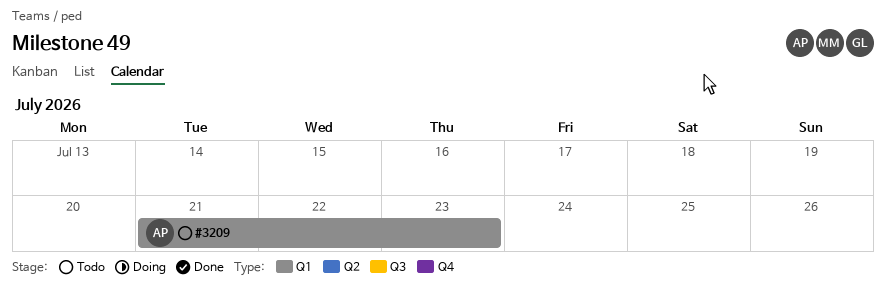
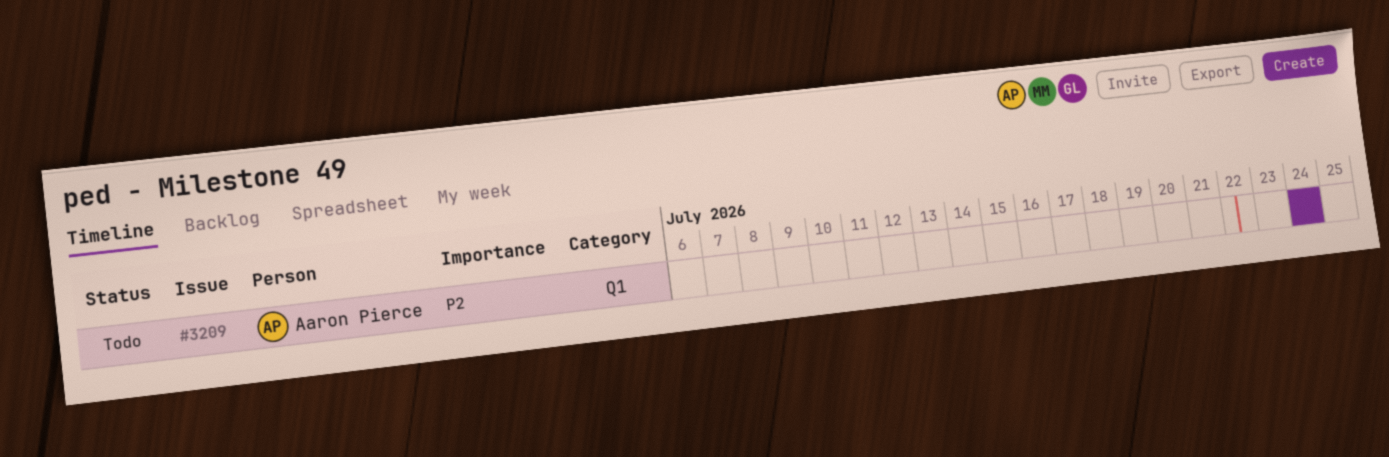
#3209, start: Jul 21 -> Jul 24
#3209, due: Jul 23 -> Jul 24

